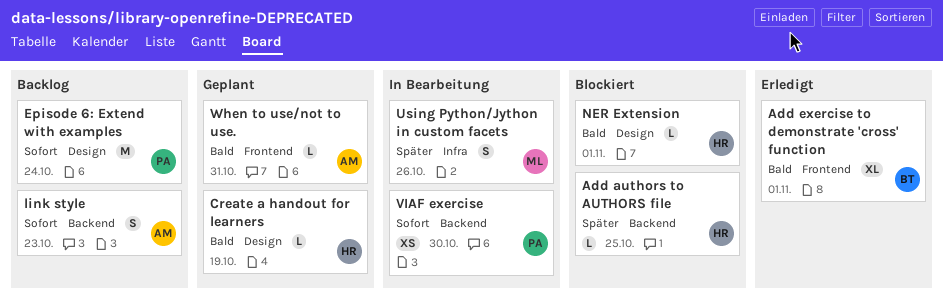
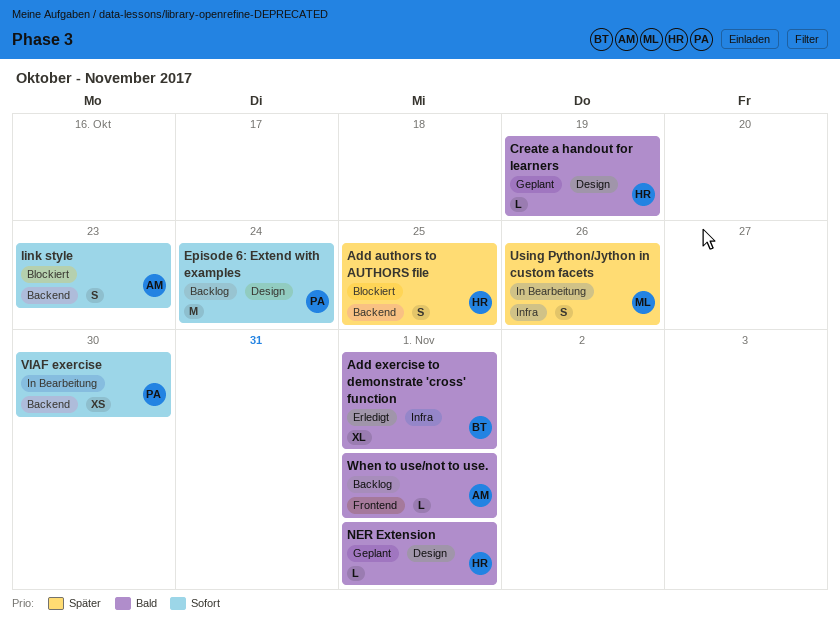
Add authors to AUTHORS file, estimate: L -> S
Add exercise to demonstrate 'cross' function, label: Frontend -> Infra
link style, status: Backlog -> Blockiert
NER Extension, status: Blockiert -> Geplant
When to use/not to use., status: Geplant -> Backlog
When to use/not to use., due: Oct 31 -> Nov 1

